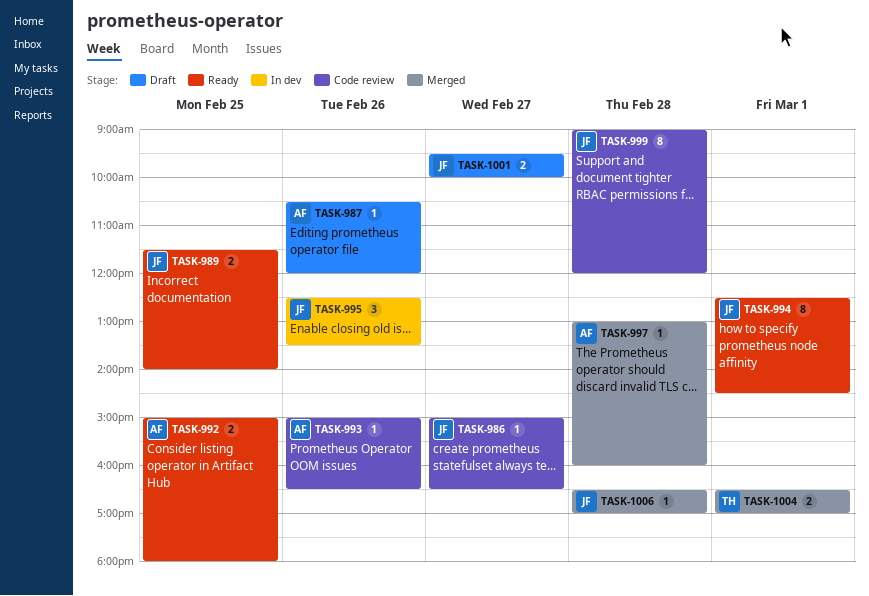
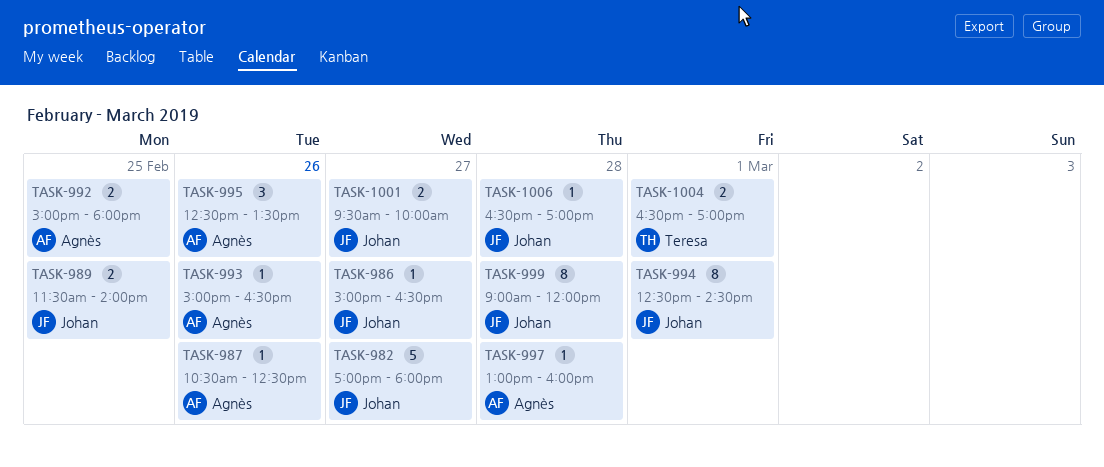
TASK-982: none -> present
TASK-987, ends: 12:00 -> 12:30
TASK-995, owner: Johan -> Agnès

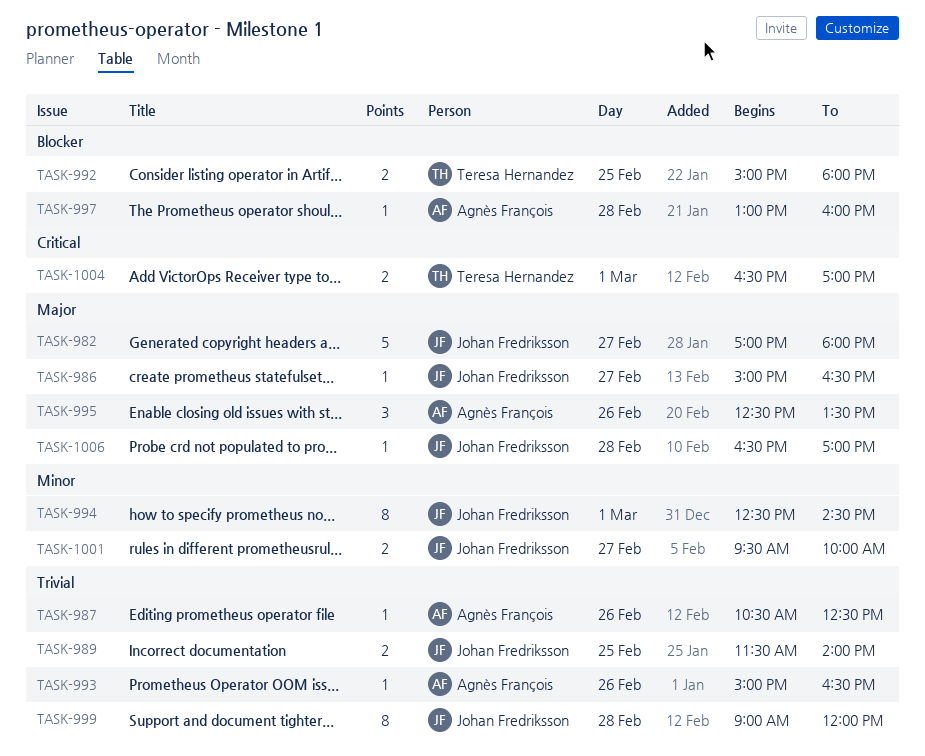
TASK-992, owner: Agnès François -> Teresa Hernandez

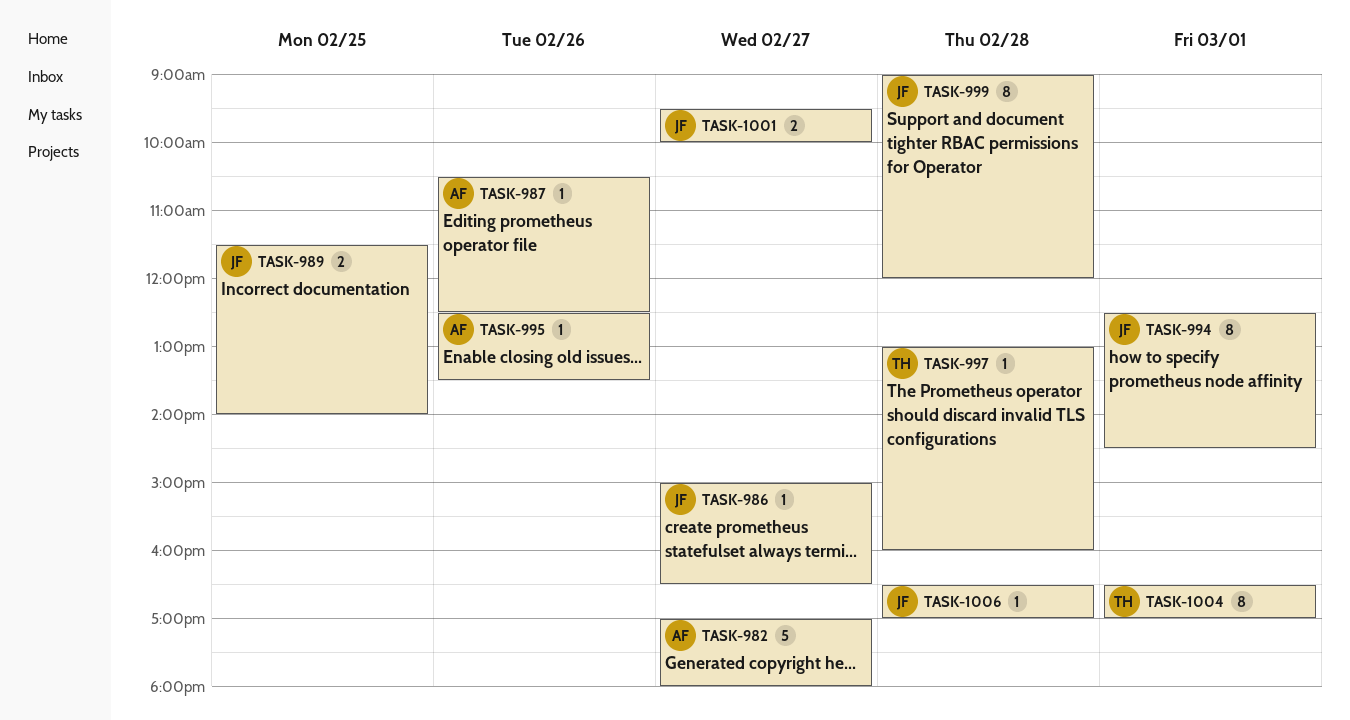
TASK-982, owner: Johan Fredriksson -> Agnès François
TASK-992: present -> none
TASK-993: present -> none
TASK-995, estimate: 3 -> 1
TASK-997, owner: Agnès François -> Teresa Hernandez
TASK-1004, estimate: 2 -> 8

